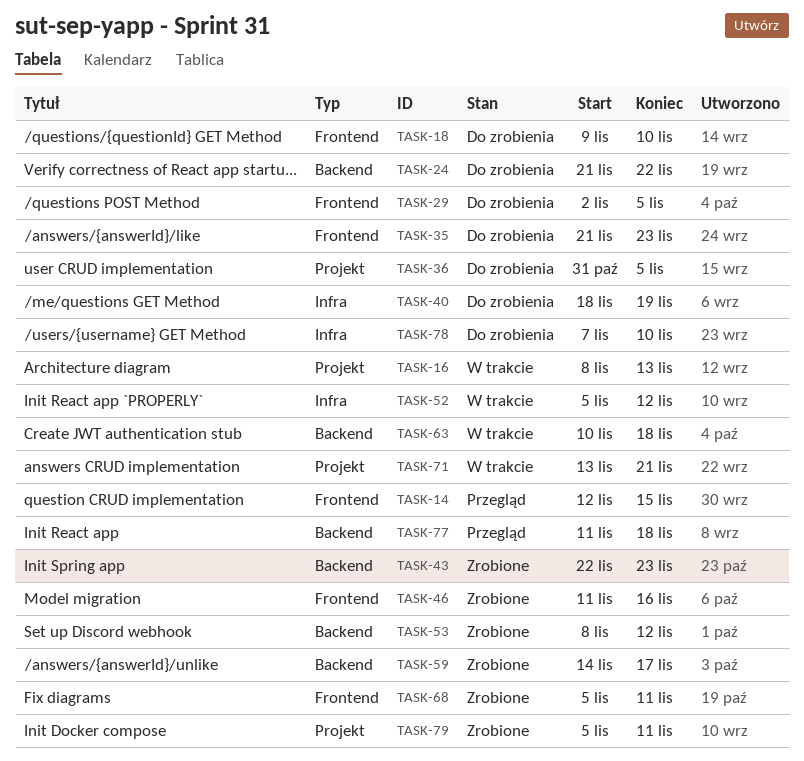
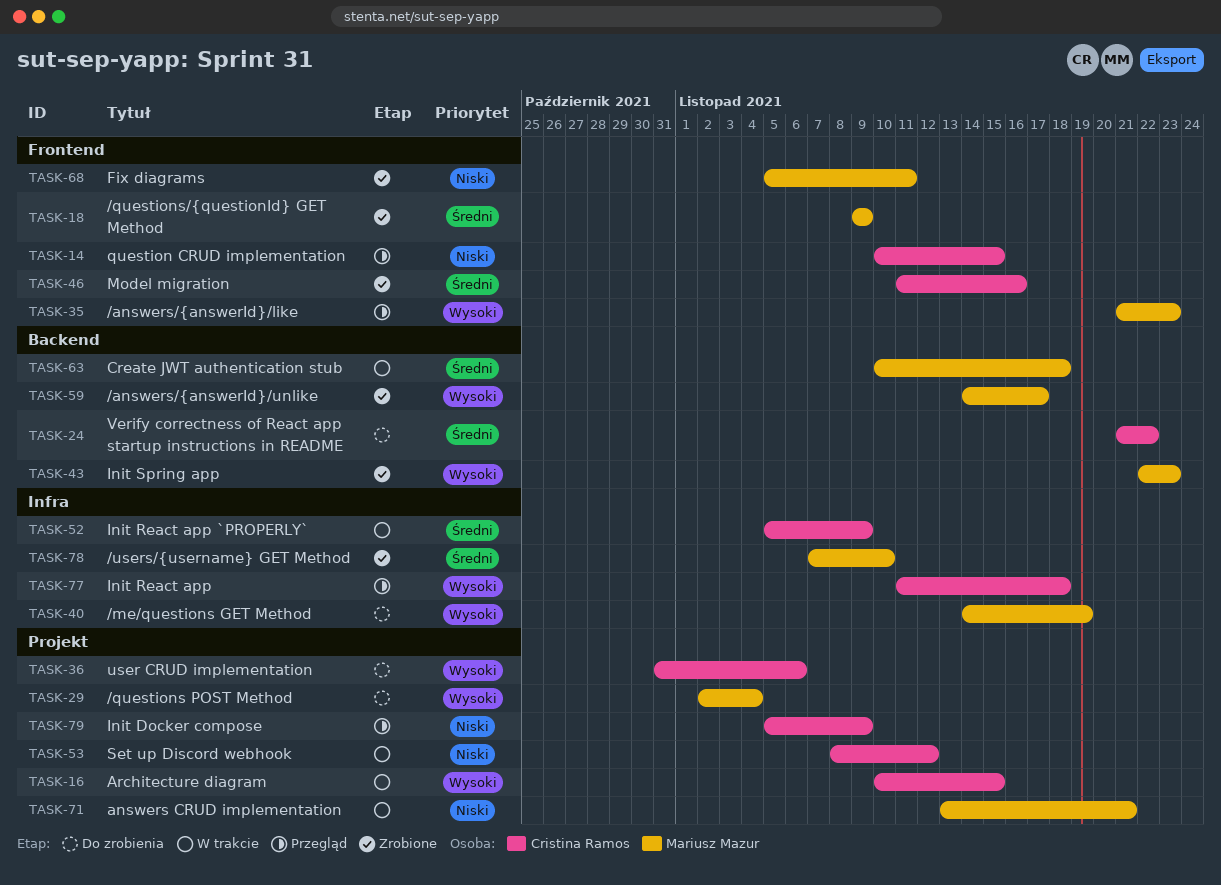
TASK-14, start: Nov 12 -> Nov 10
TASK-16, start: Nov 8 -> Nov 10
TASK-16, due: Nov 13 -> Nov 15
TASK-18, status: Do zrobienia -> Zrobione
TASK-18, due: Nov 10 -> Nov 9
TASK-29, label: Frontend -> Projekt
TASK-29, due: Nov 5 -> Nov 4
TASK-35, status: Do zrobienia -> Przegląd
TASK-36, due: Nov 5 -> Nov 6
TASK-40, start: Nov 18 -> Nov 14
TASK-52, due: Nov 12 -> Nov 9
TASK-53, status: Zrobione -> W trakcie
TASK-53, label: Backend -> Projekt
TASK-77, label: Backend -> Infra
TASK-78, status: Do zrobienia -> Zrobione
TASK-79, status: Zrobione -> Przegląd
TASK-79, due: Nov 11 -> Nov 9

